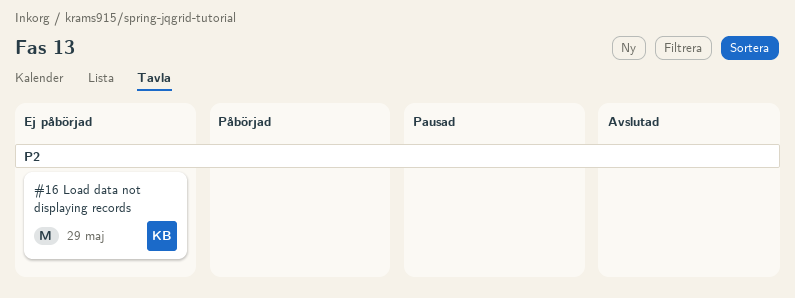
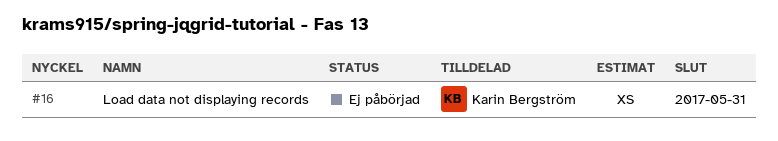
#16, estimate: M -> XS
#16, due: May 29 -> May 31

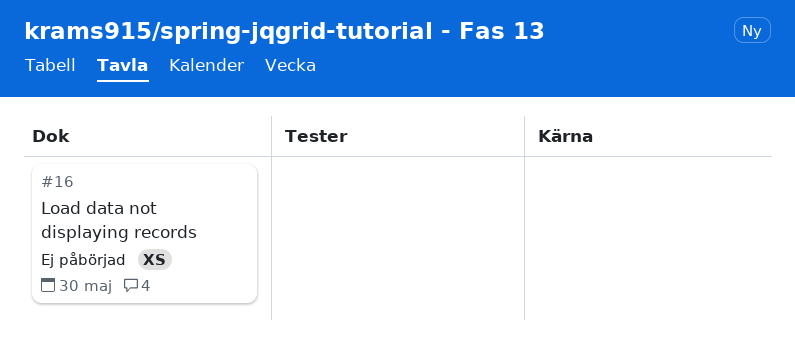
#16, due: May 31 -> May 30

